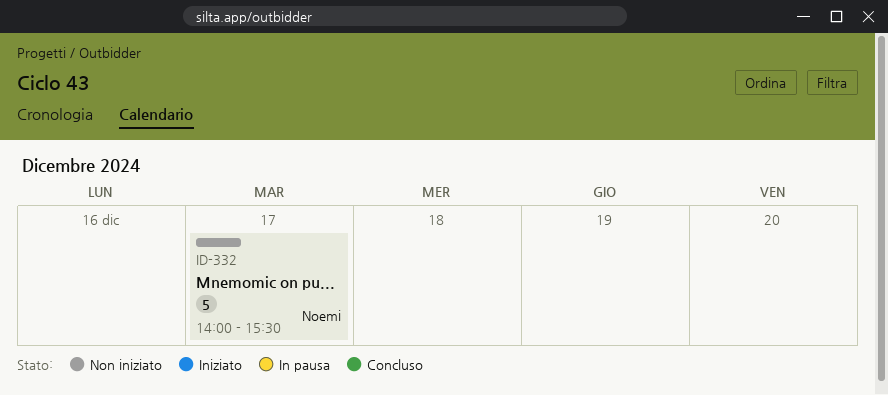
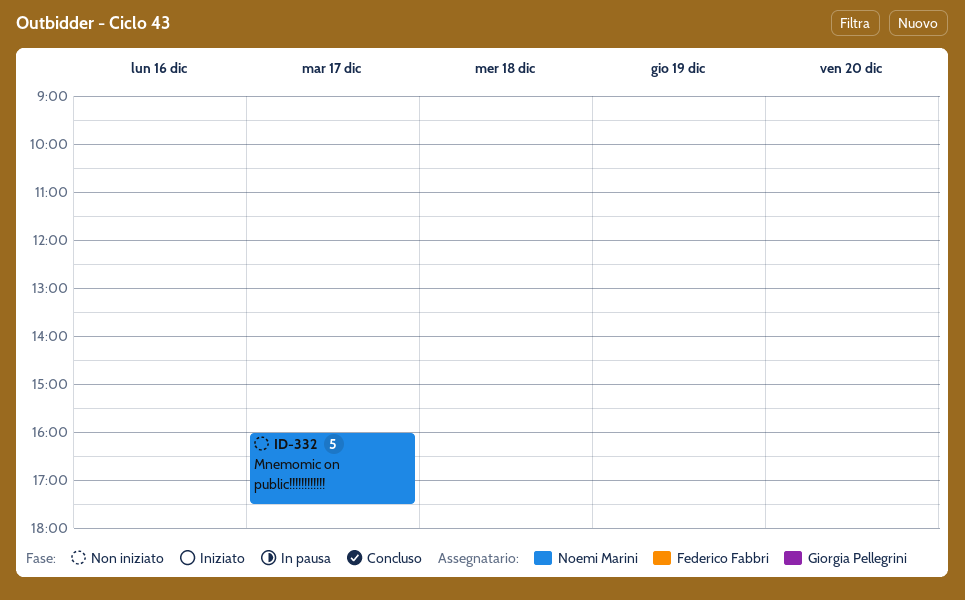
ID-332, begins: 14:00 -> 16:00
ID-332, ends: 15:30 -> 17:30

